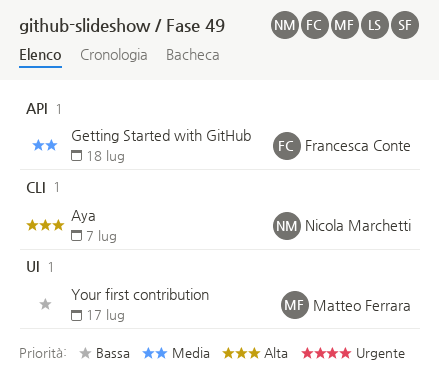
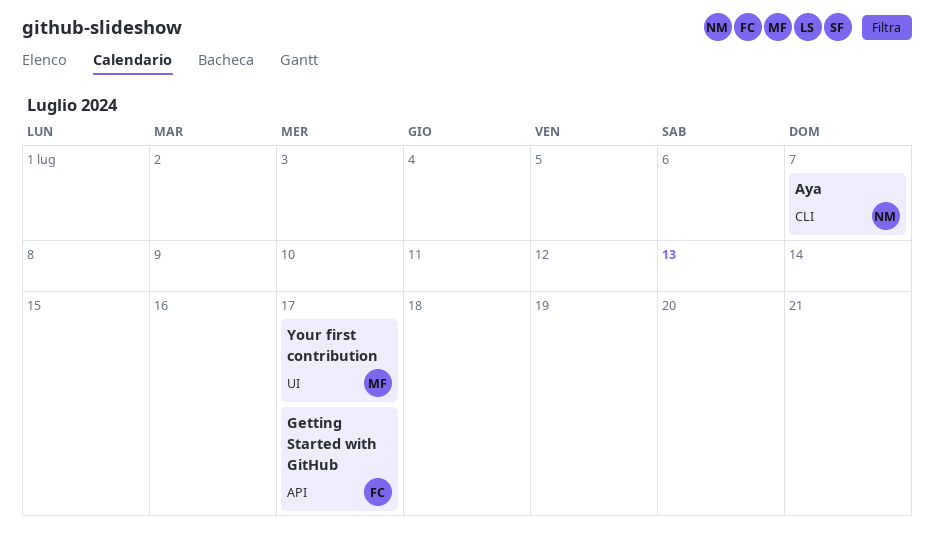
Getting Started with GitHub, due: Jul 18 -> Jul 17

